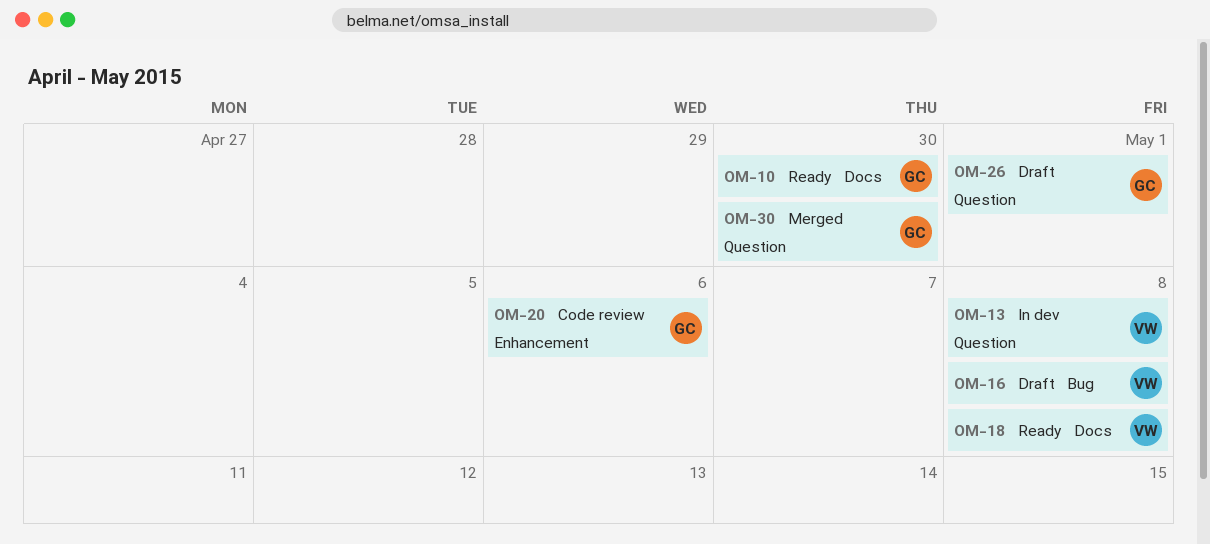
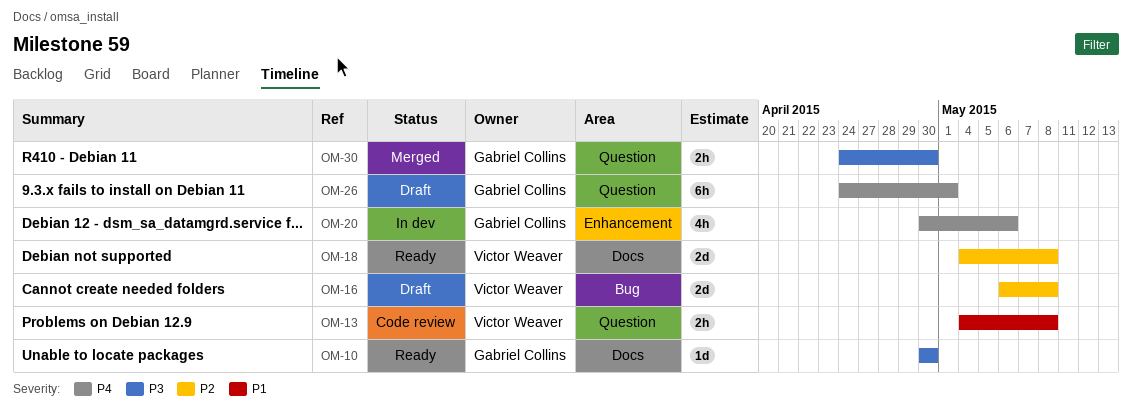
OM-13, status: In dev -> Code review
OM-20, status: Code review -> In dev

